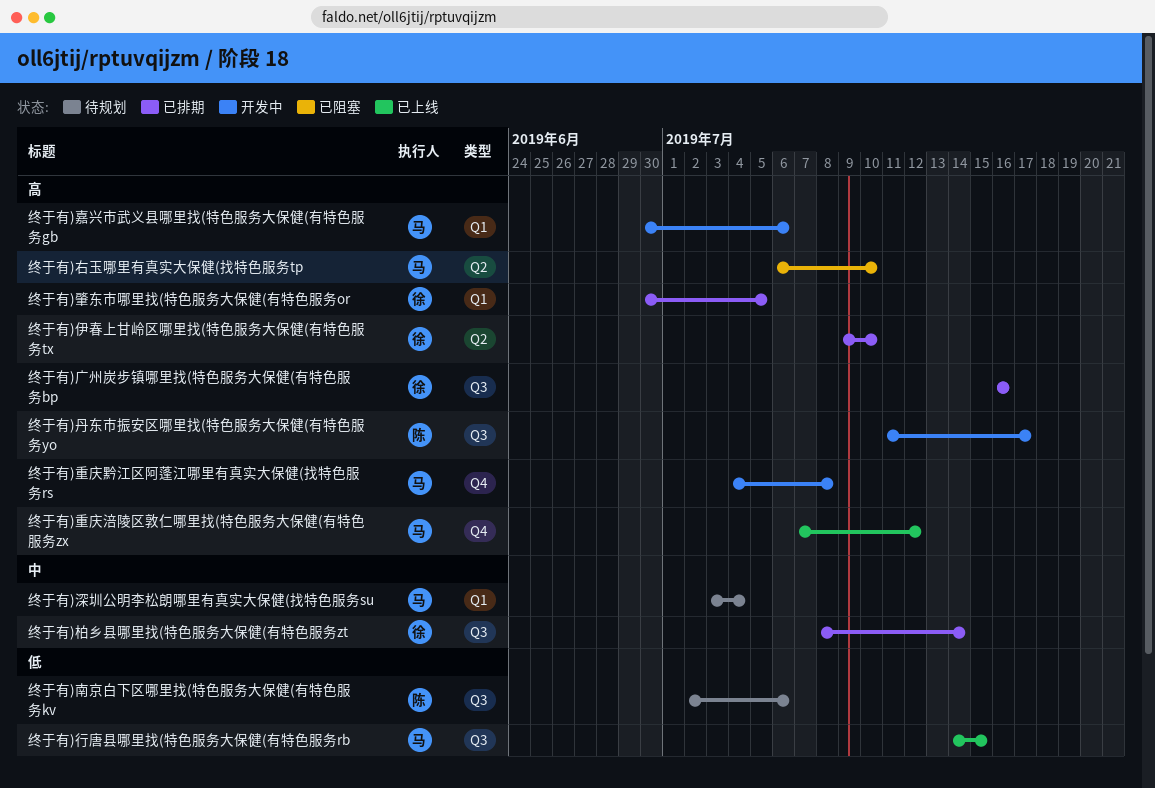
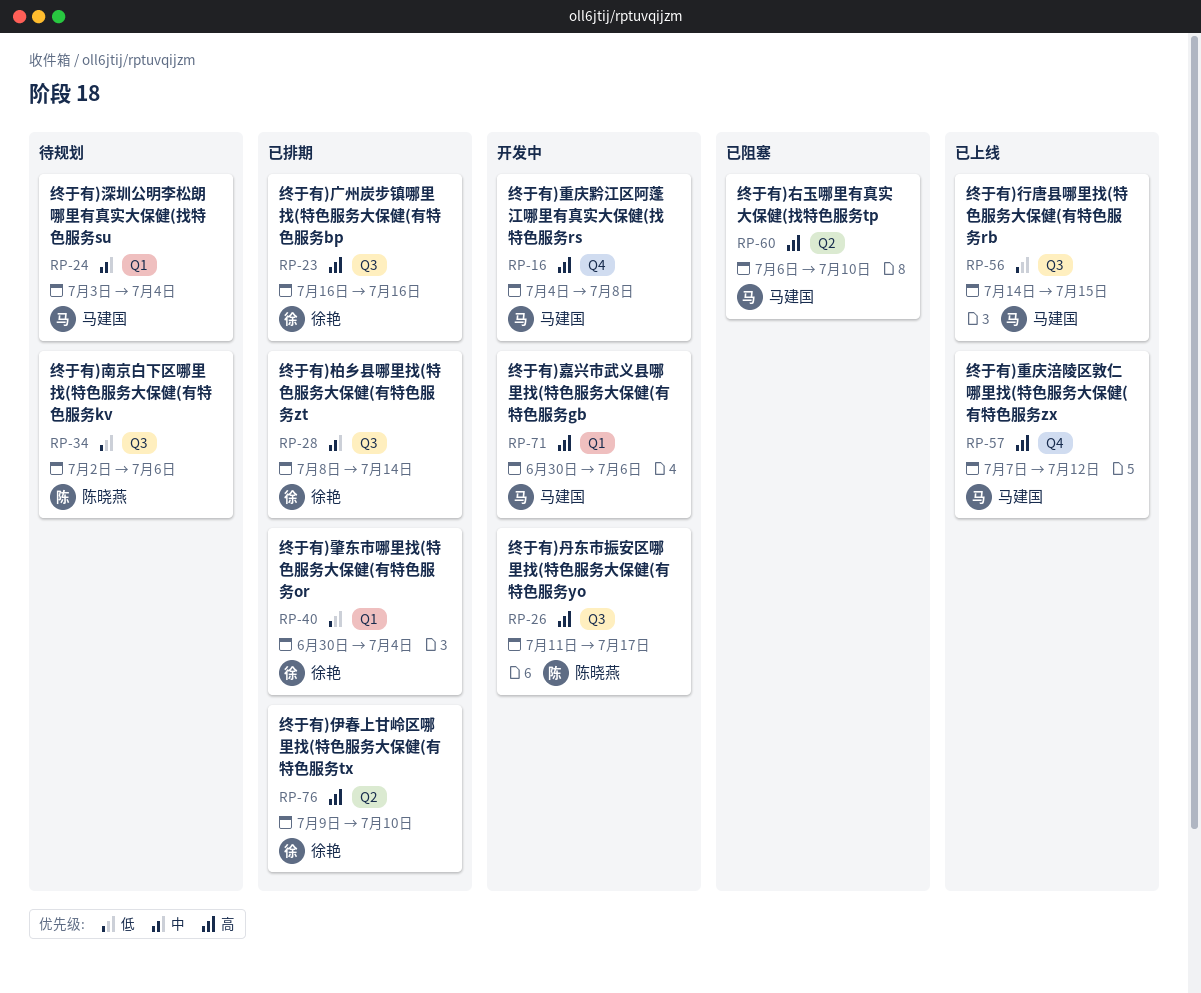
终于有)肇东市哪里找(特色服务大保健(有特色服务or, priority: 高 -> 低
终于有)肇东市哪里找(特色服务大保健(有特色服务or, due: Jul 5 -> Jul 4

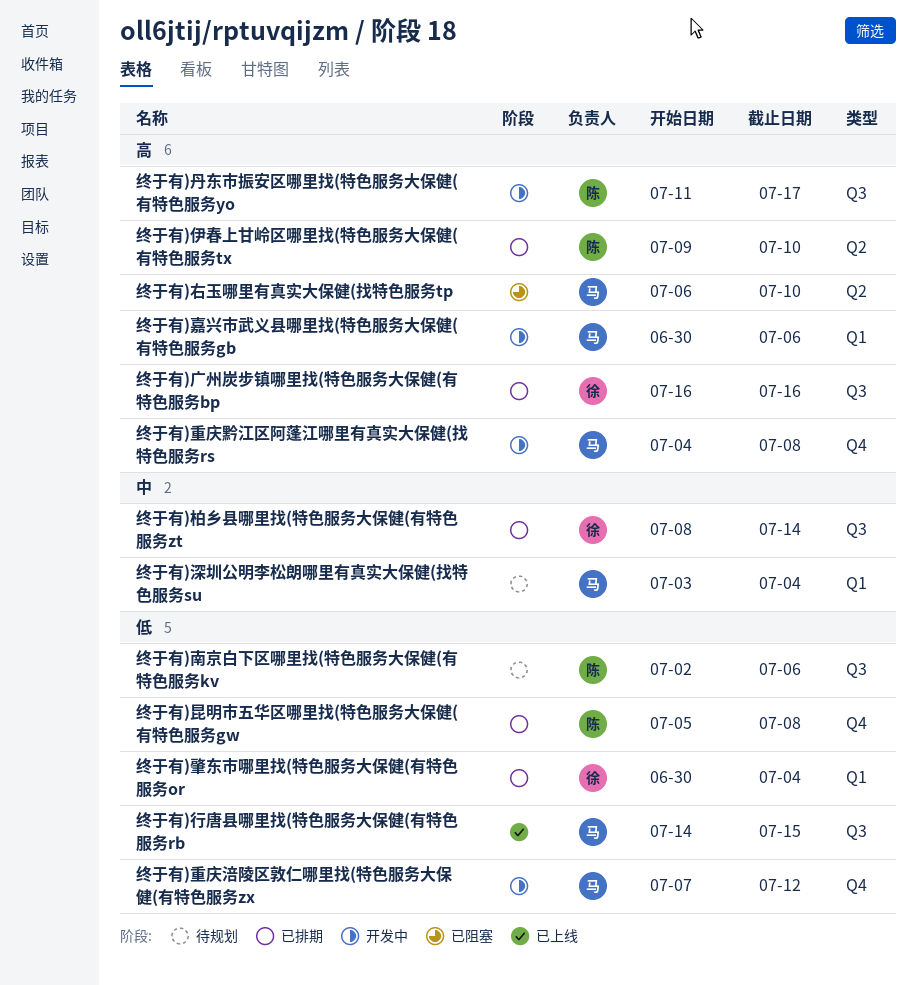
终于有)伊春上甘岭区哪里找(特色服务大保健(有特色服务tx, owner: 徐艳 -> 陈晓燕
终于有)昆明市五华区哪里找(特色服务大保健(有特色服务gw: none -> present
终于有)重庆涪陵区敦仁哪里找(特色服务大保健(有特色服务zx, status: 已上线 -> 开发中
终于有)重庆涪陵区敦仁哪里找(特色服务大保健(有特色服务zx, priority: 高 -> 低

